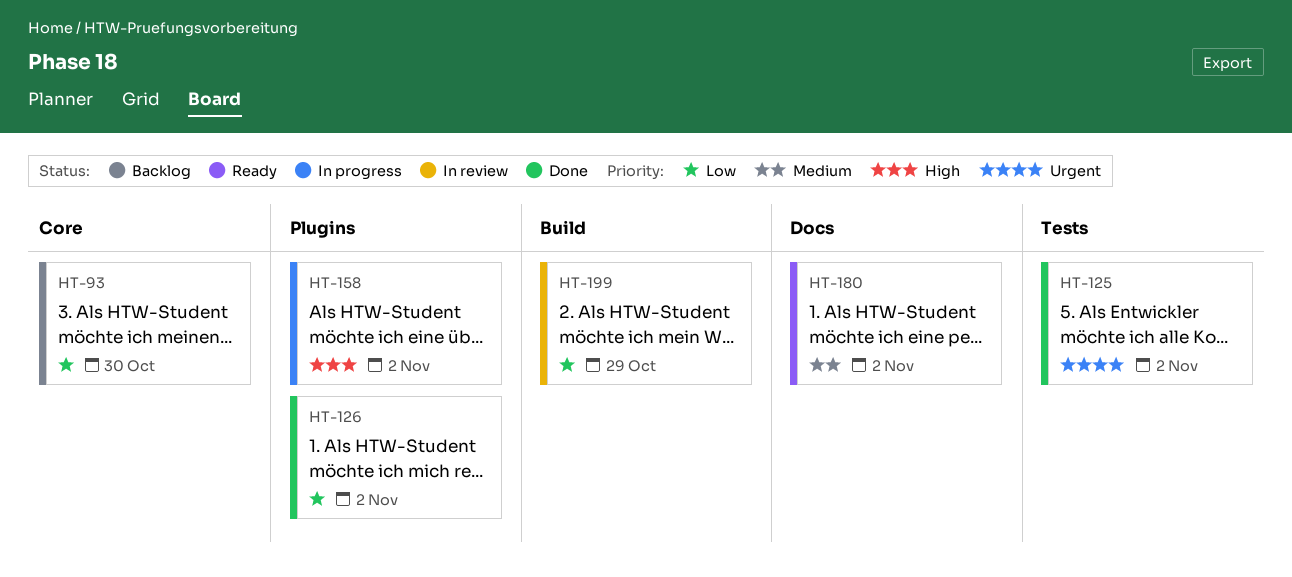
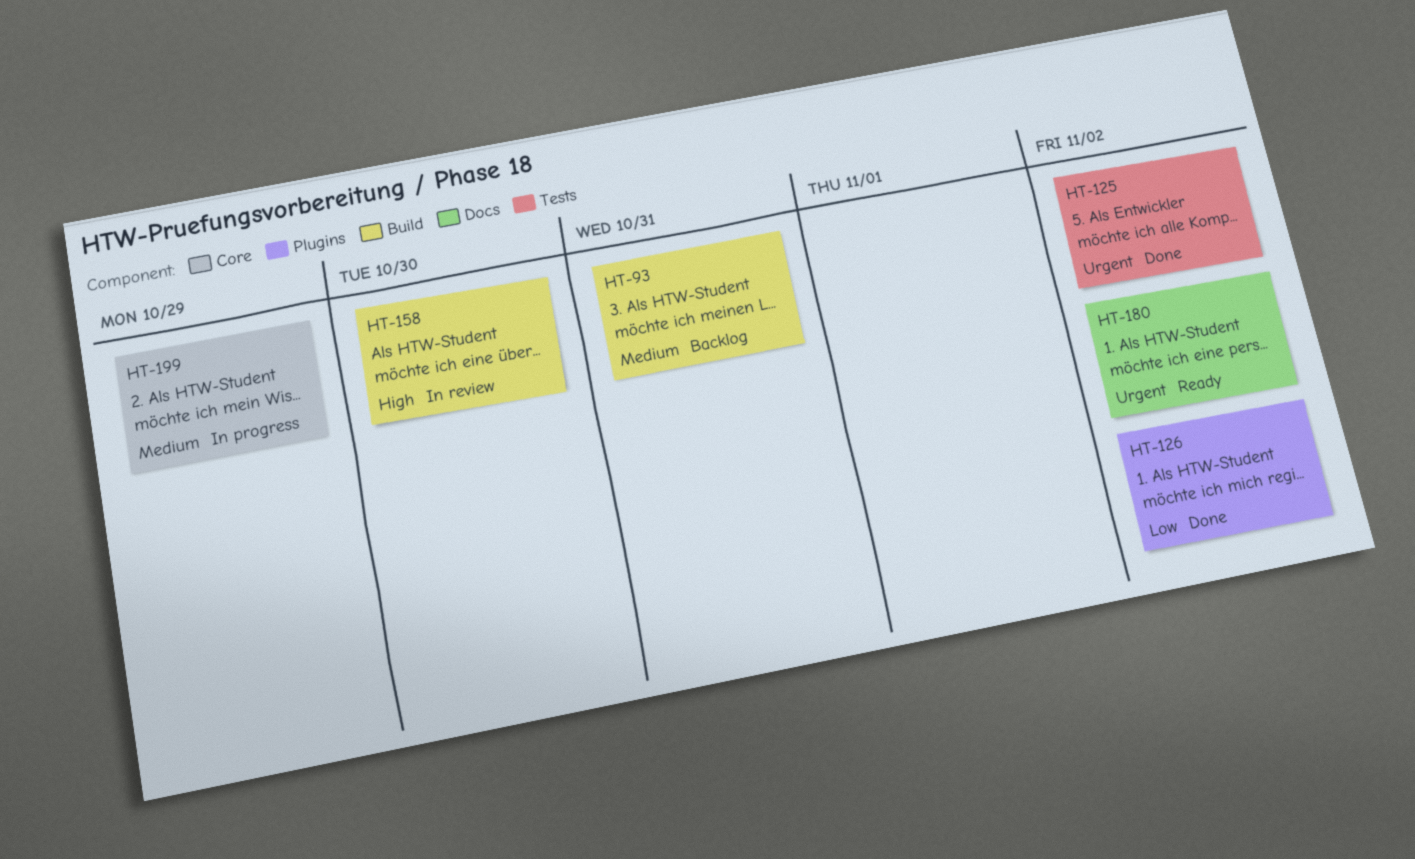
HT-93, priority: Low -> Medium
HT-93, label: Core -> Build
HT-93, due: Oct 30 -> Oct 31
HT-158, status: In progress -> In review
HT-158, label: Plugins -> Build
HT-158, due: Nov 2 -> Oct 30
HT-180, priority: Medium -> Urgent
HT-199, status: In review -> In progress
HT-199, priority: Low -> Medium
HT-199, label: Build -> Core

